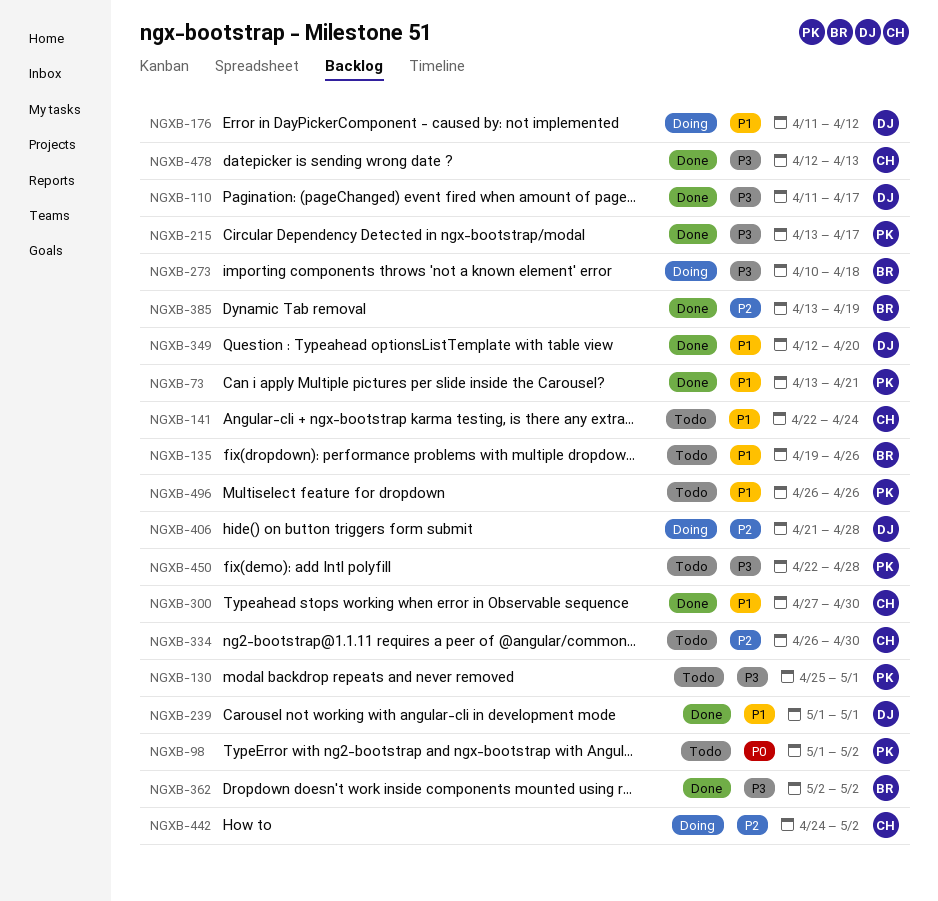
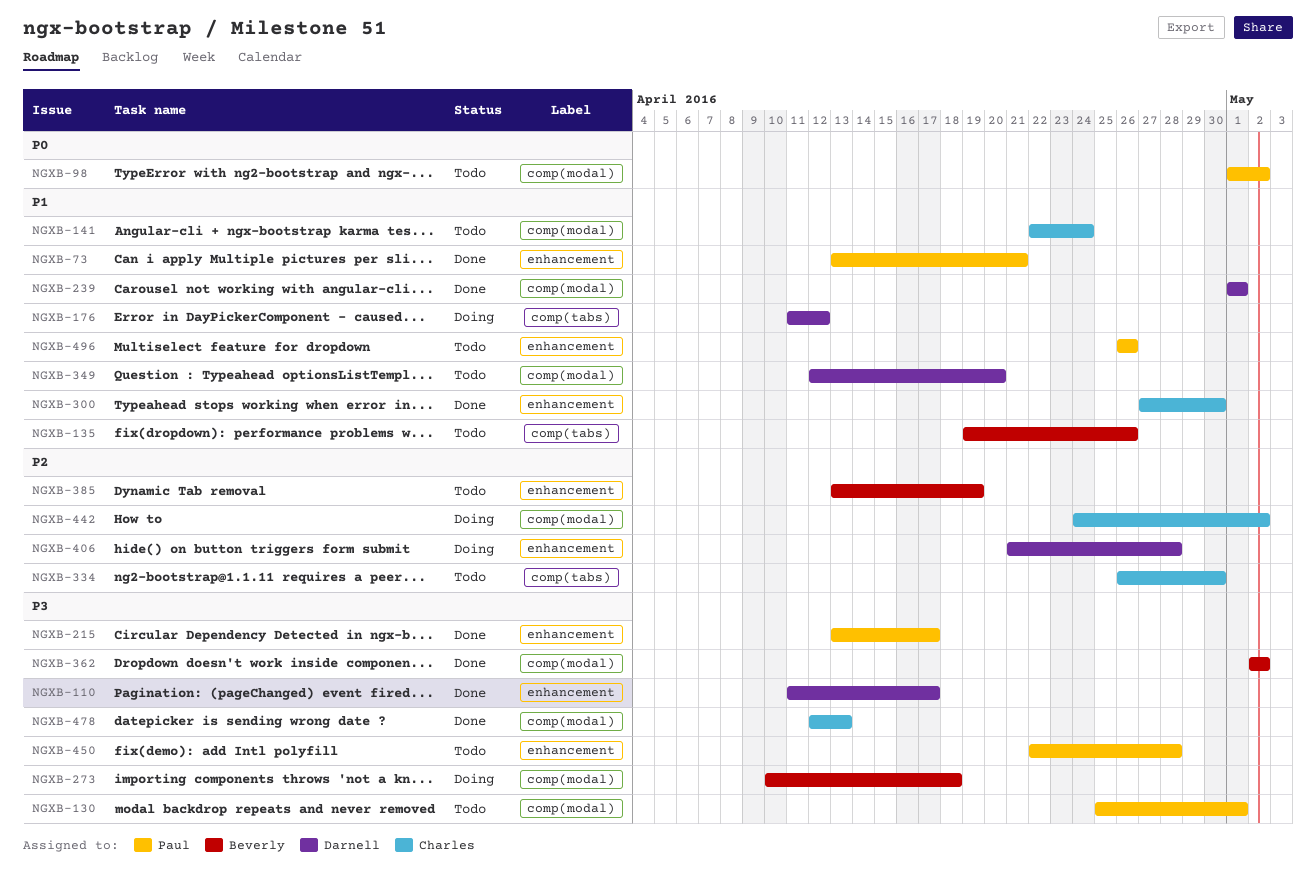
NGXB-349, status: Done -> Todo
NGXB-385, status: Done -> Todo

